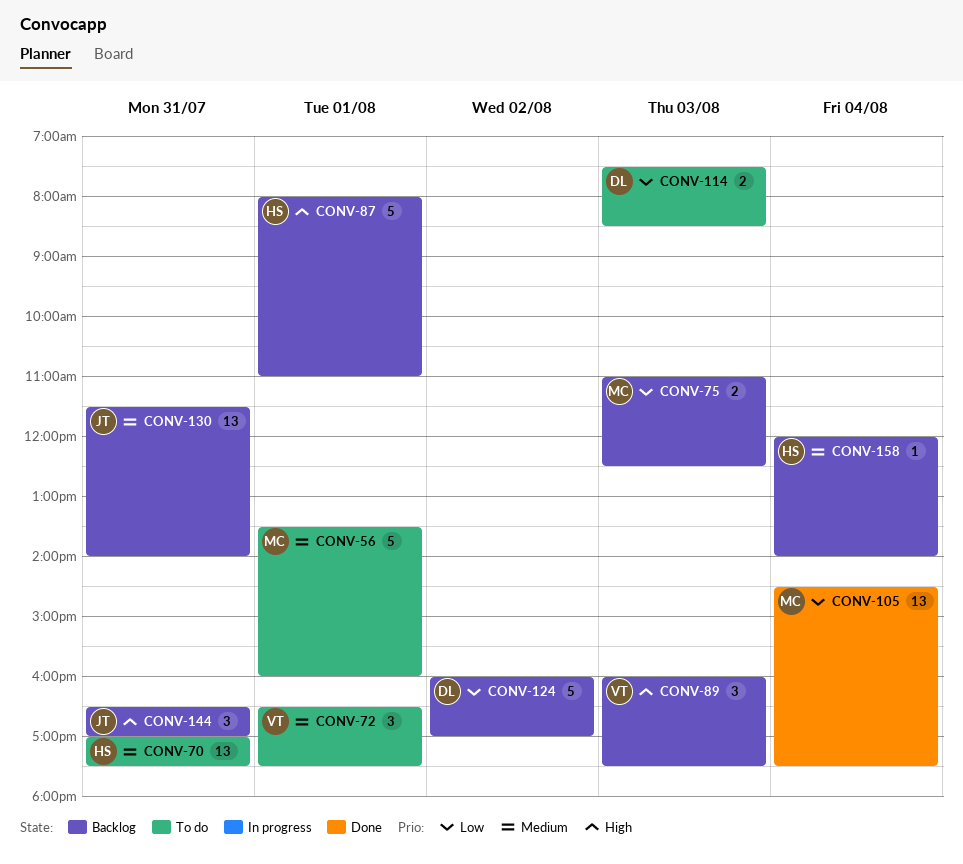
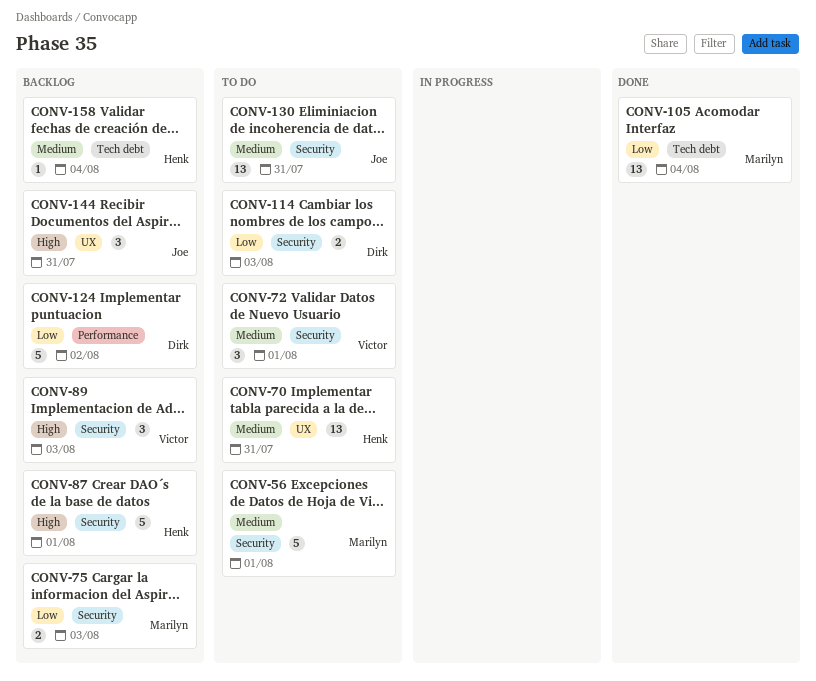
CONV-130, status: Backlog -> To do

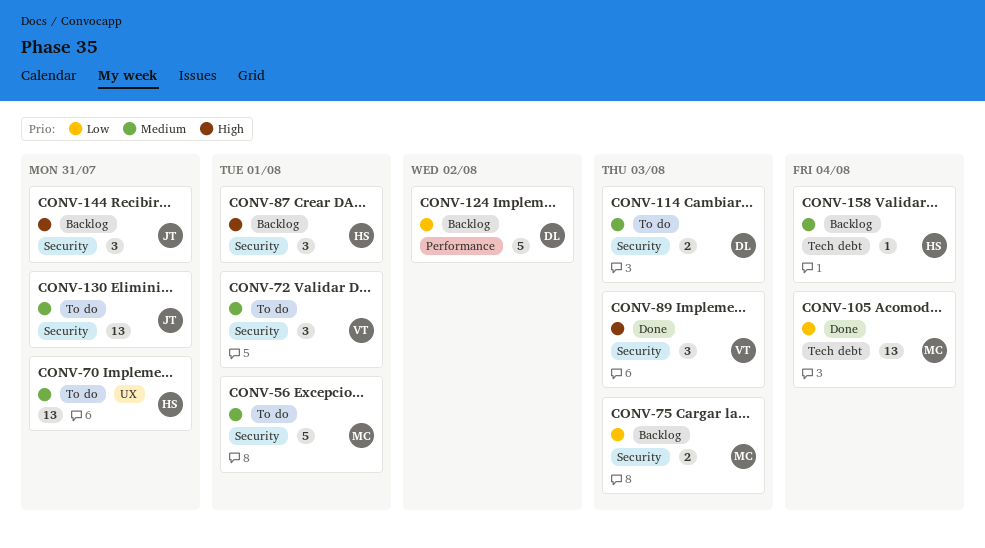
CONV-87, estimate: 5 -> 3
CONV-89, status: Backlog -> Done
CONV-114, priority: Low -> Medium
CONV-144, label: UX -> Security

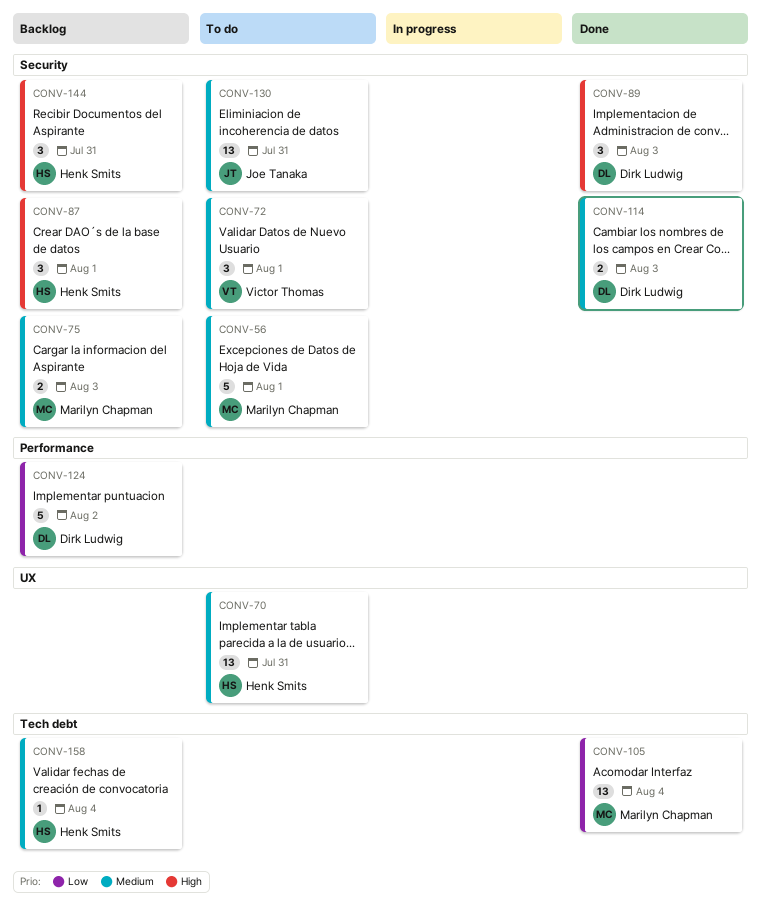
CONV-75, priority: Low -> Medium
CONV-89, owner: Victor Thomas -> Dirk Ludwig
CONV-114, status: To do -> Done
CONV-144, owner: Joe Tanaka -> Henk Smits

